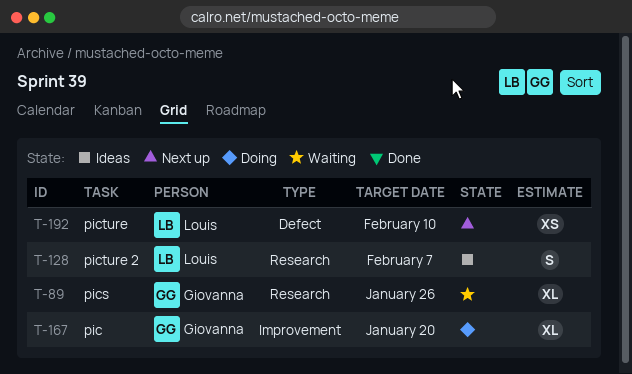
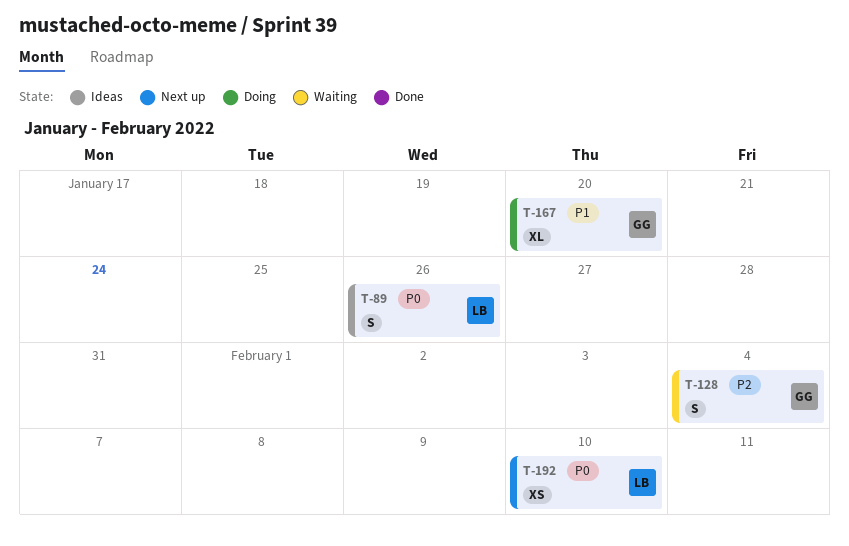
T-89, status: Waiting -> Ideas
T-89, owner: Giovanna -> Louis
T-89, estimate: XL -> S
T-128, status: Ideas -> Waiting
T-128, owner: Louis -> Giovanna
T-128, due: Feb 7 -> Feb 4

